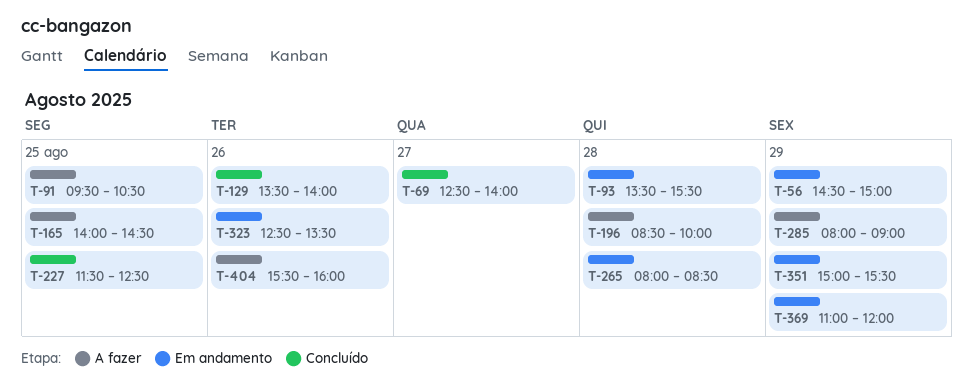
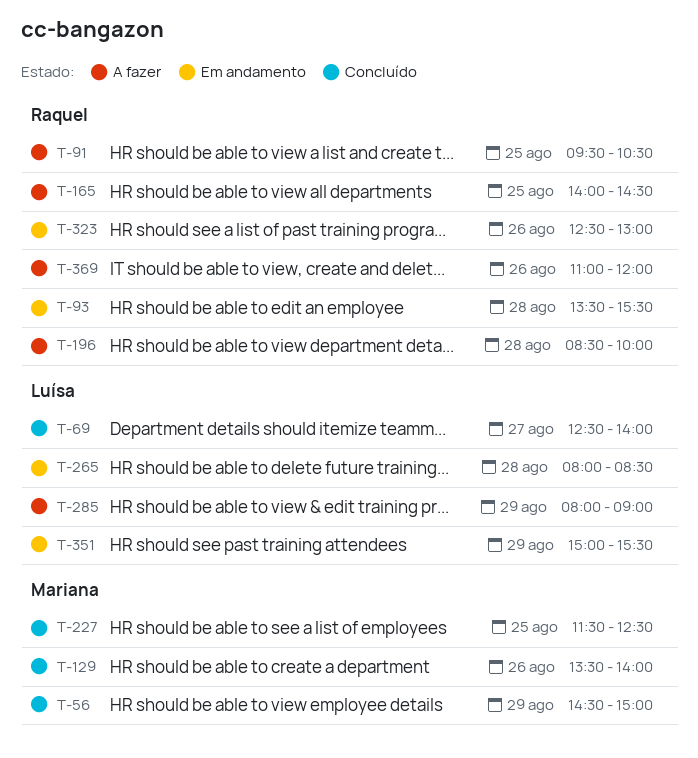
T-56, status: Em andamento -> Concluído
T-323, ends: 13:30 -> 13:00
T-369, status: Em andamento -> A fazer
T-369, day: Aug 29 -> Aug 26
T-404: present -> none

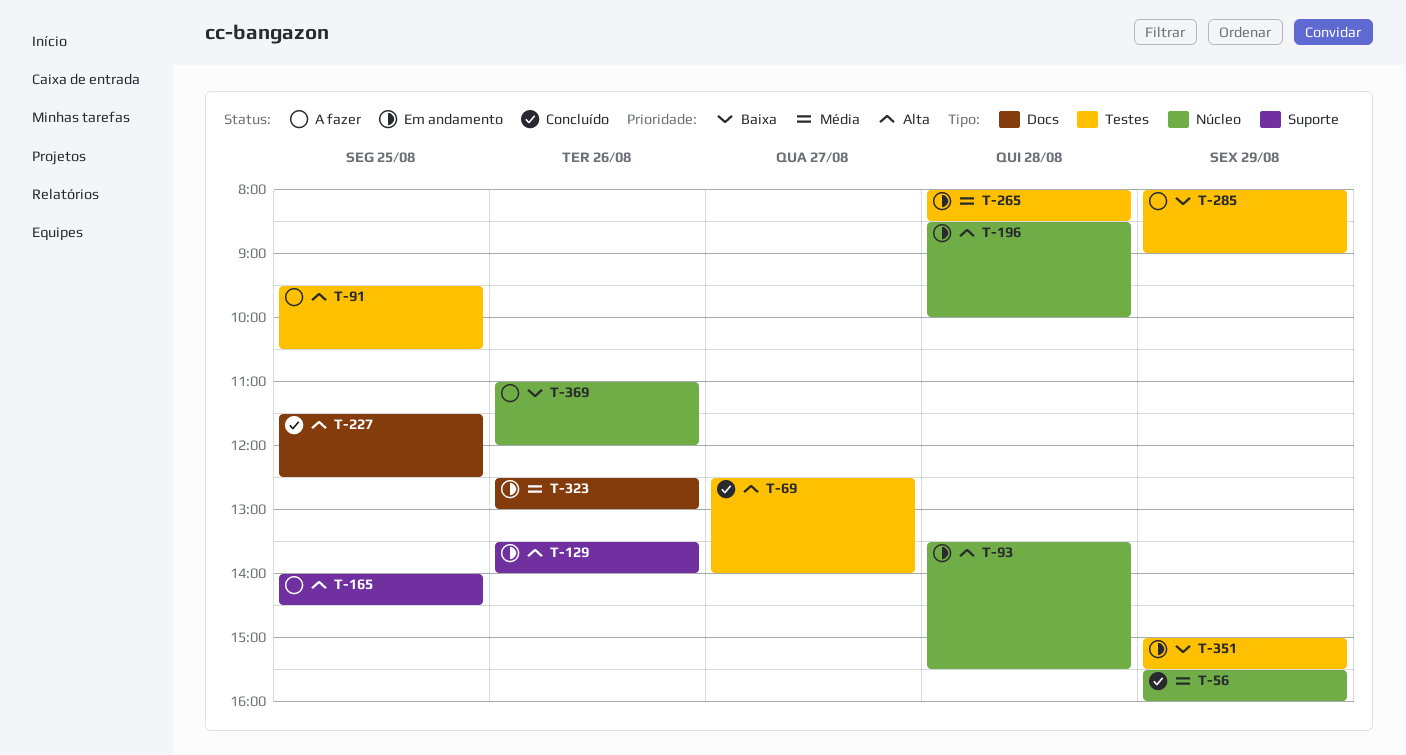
T-56, begins: 14:30 -> 15:30
T-56, ends: 15:00 -> 16:00
T-129, status: Concluído -> Em andamento
T-196, status: A fazer -> Em andamento

